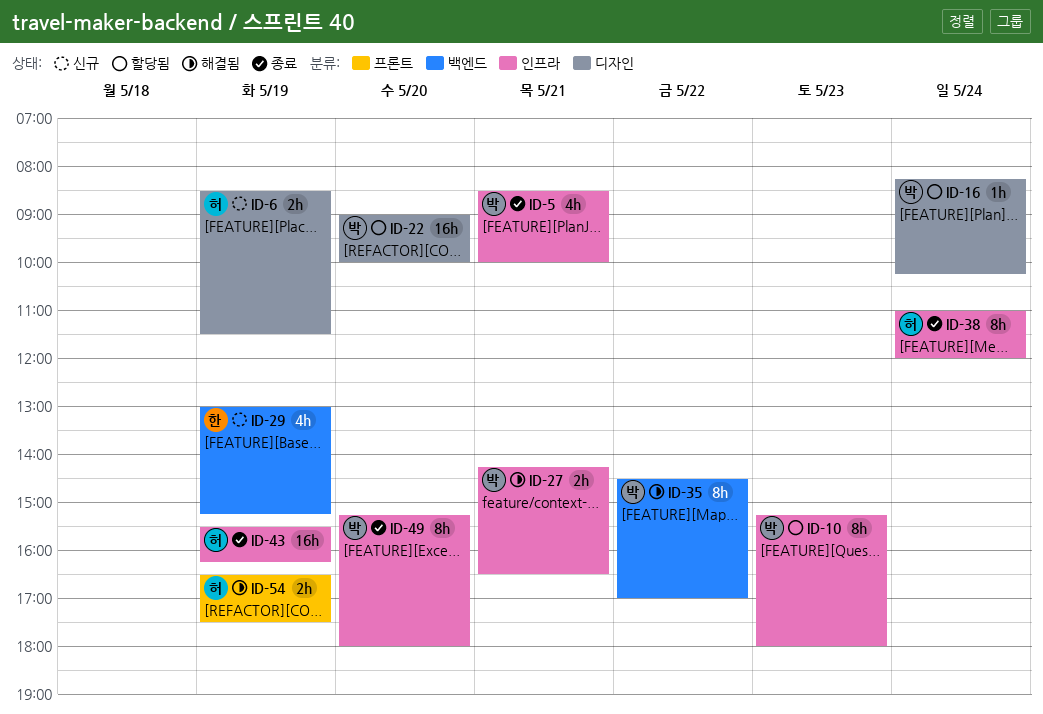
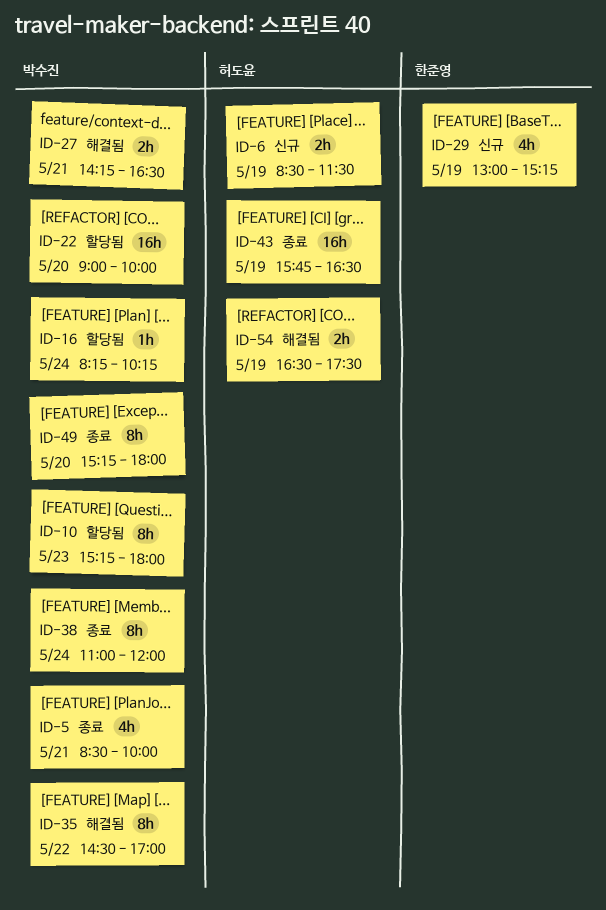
ID-38, owner: 허도윤 -> 박수진
ID-43, begins: 15:30 -> 15:45
ID-43, ends: 16:15 -> 16:30

